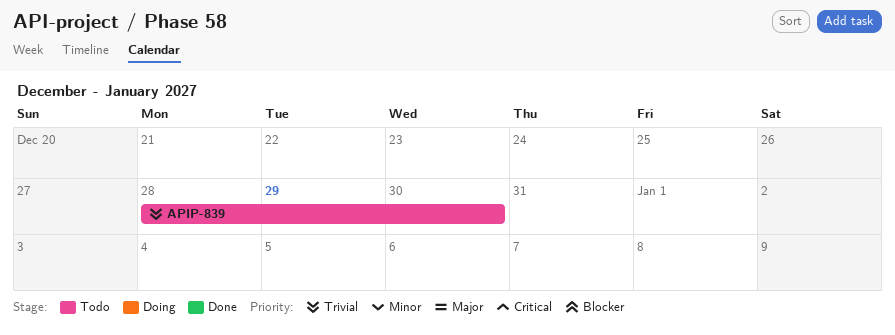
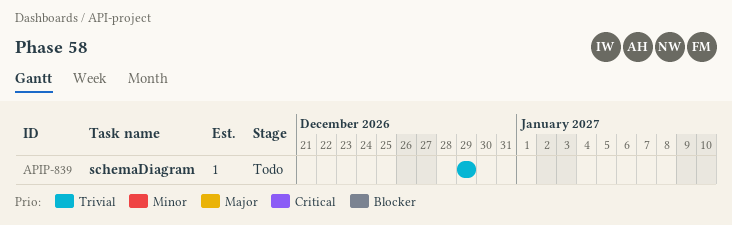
APIP-839, start: Dec 28 -> Dec 29
APIP-839, due: Dec 30 -> Dec 29

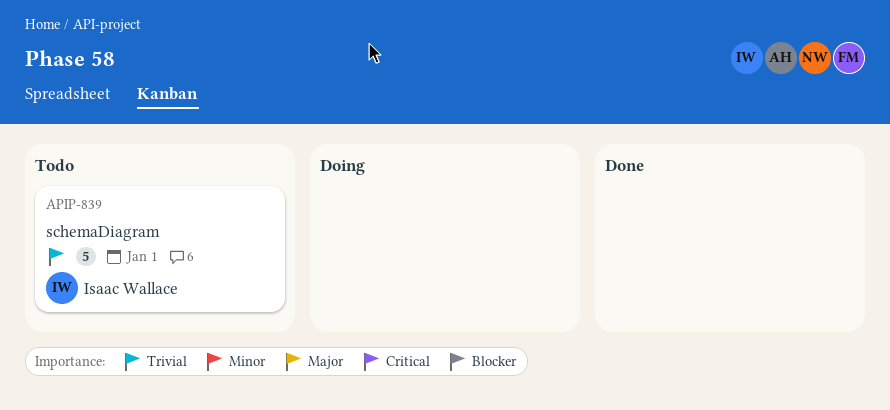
APIP-839, estimate: 1 -> 5
APIP-839, due: Dec 29 -> Jan 1

